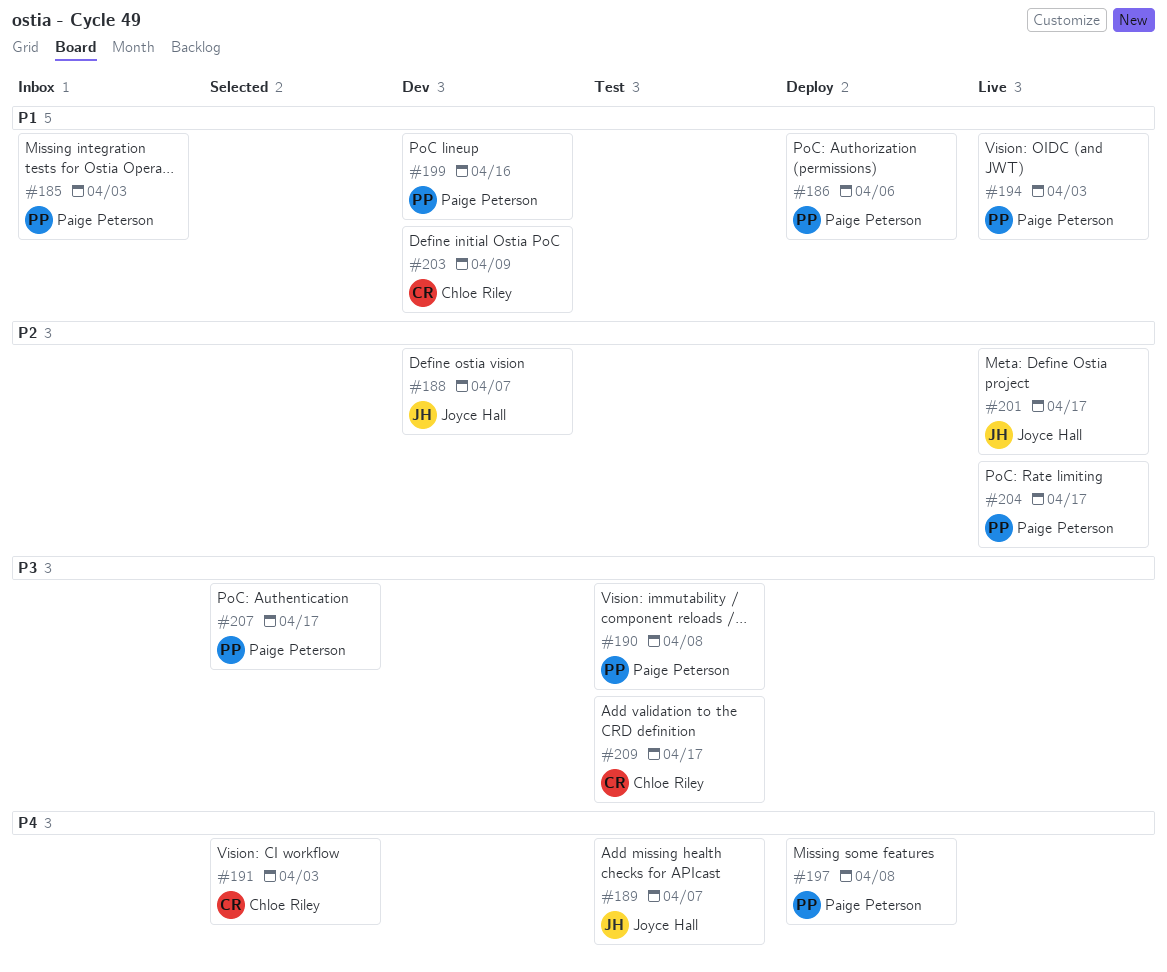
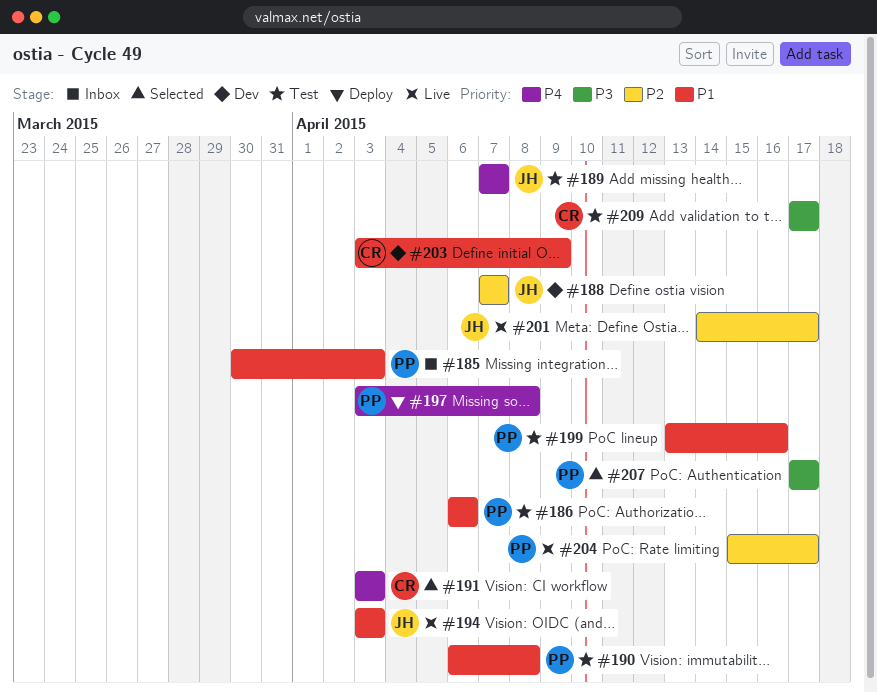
#186, status: Deploy -> Test
#190, priority: P3 -> P1
#194, owner: Paige Peterson -> Joyce Hall
#199, status: Dev -> Test

